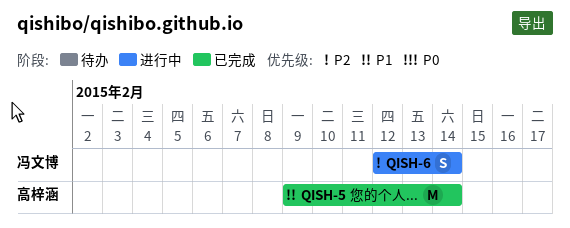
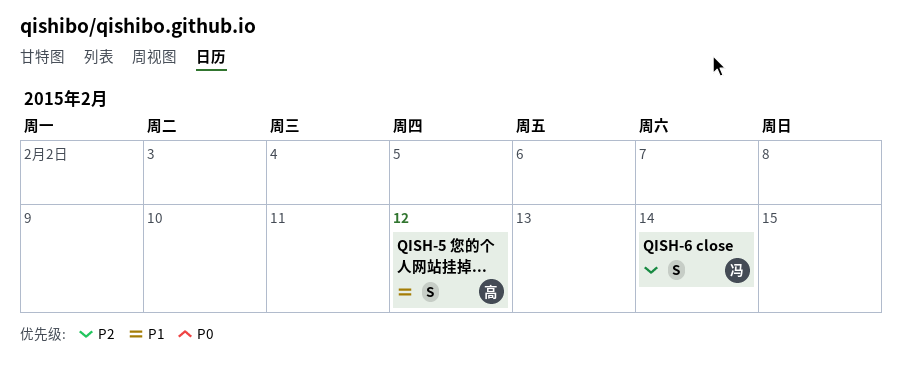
QISH-5, estimate: M -> S
QISH-5, due: Feb 14 -> Feb 12

